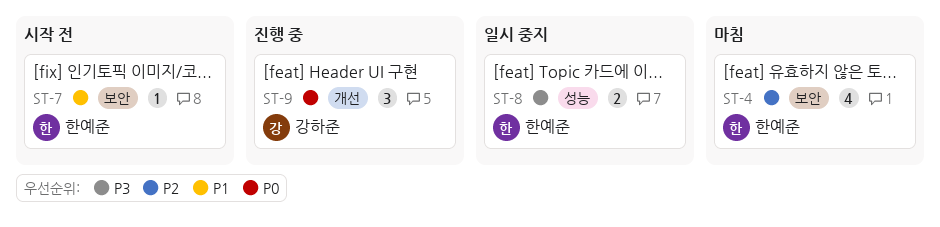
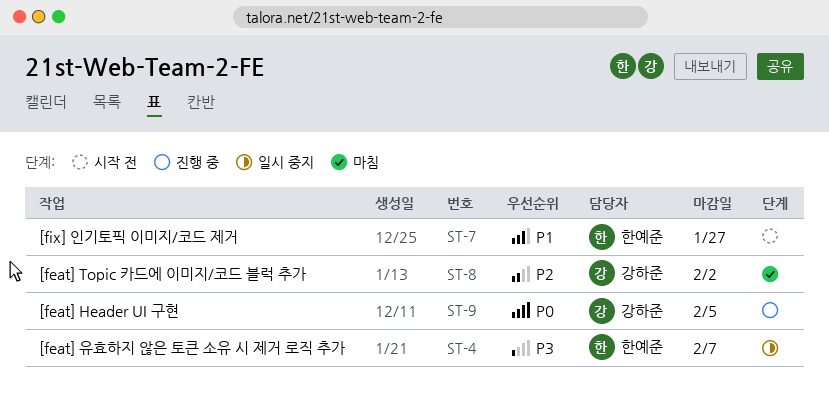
ST-4, status: 마침 -> 일시 중지
ST-4, priority: P2 -> P3
ST-8, status: 일시 중지 -> 마침
ST-8, owner: 한예준 -> 강하준
ST-8, priority: P3 -> P2

